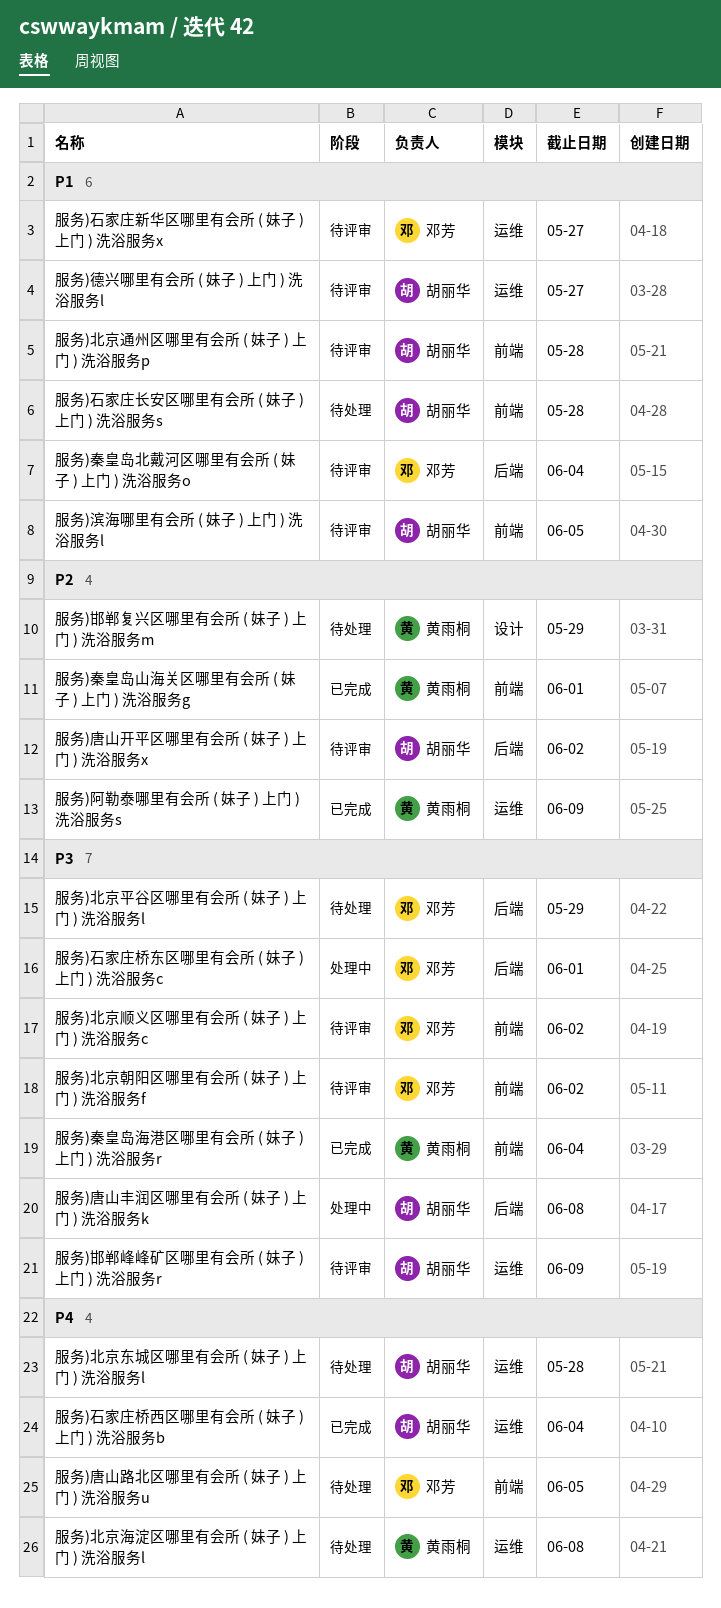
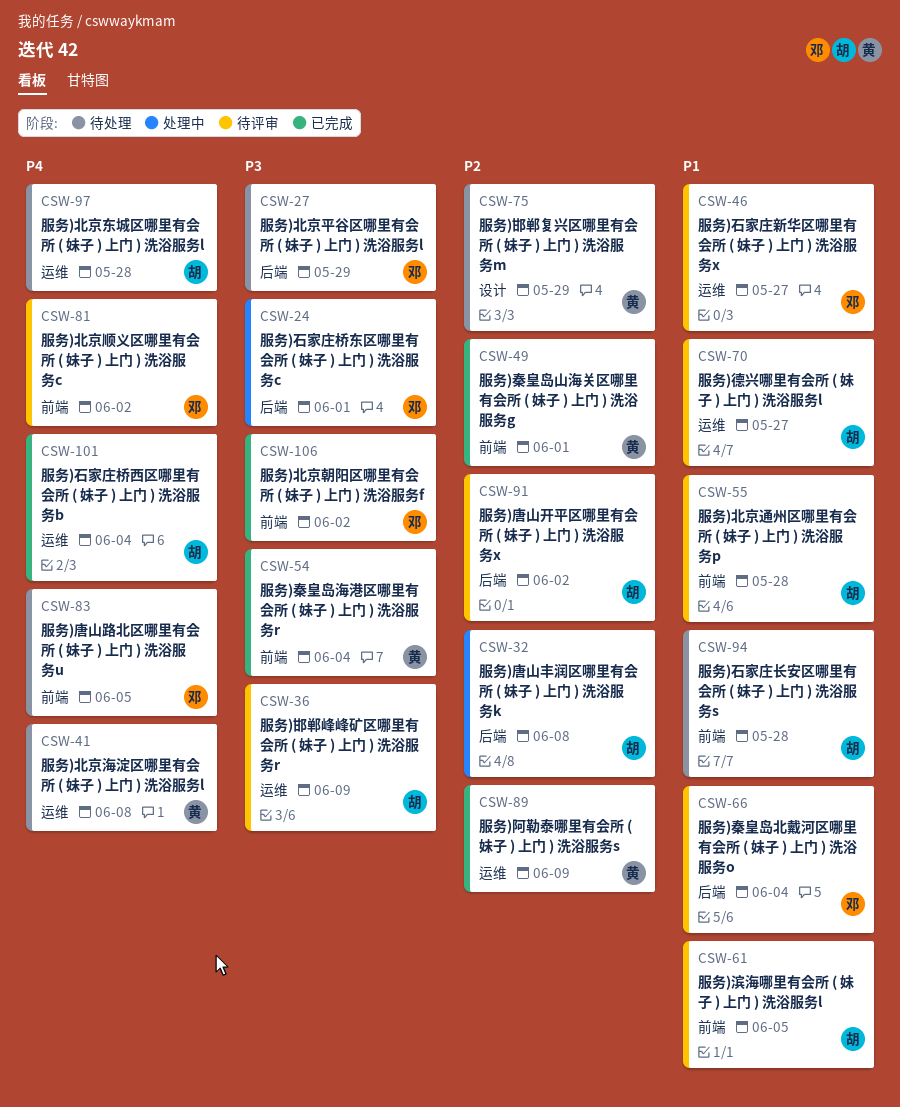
服务)北京朝阳区哪里有会所 ( 妹子 ) 上门 ) 洗浴服务f, status: 待评审 -> 已完成
服务)北京顺义区哪里有会所 ( 妹子 ) 上门 ) 洗浴服务c, priority: P3 -> P4
服务)唐山丰润区哪里有会所 ( 妹子 ) 上门 ) 洗浴服务k, priority: P3 -> P2

